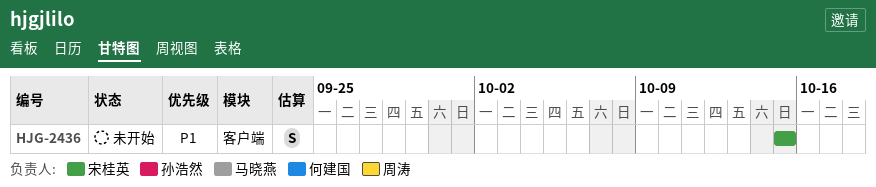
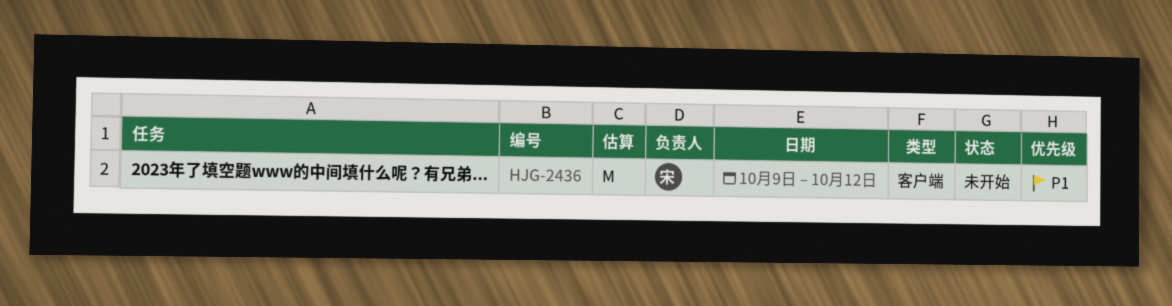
HJG-2436, estimate: S -> M
HJG-2436, start: Oct 15 -> Oct 9
HJG-2436, due: Oct 15 -> Oct 12

